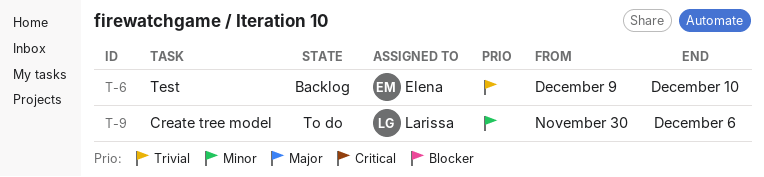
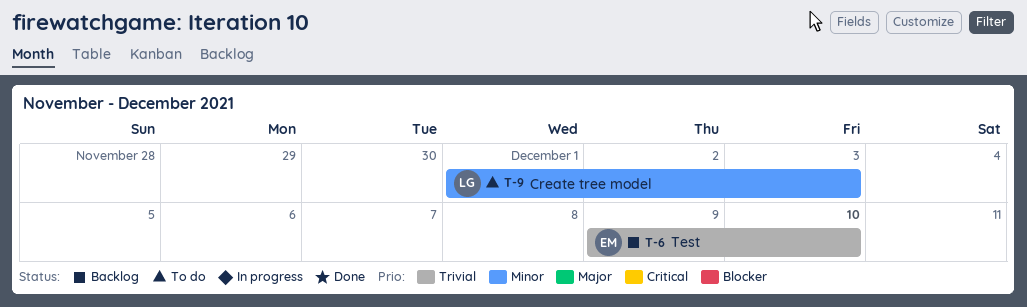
T-9, start: Nov 30 -> Dec 1
T-9, due: Dec 6 -> Dec 3

